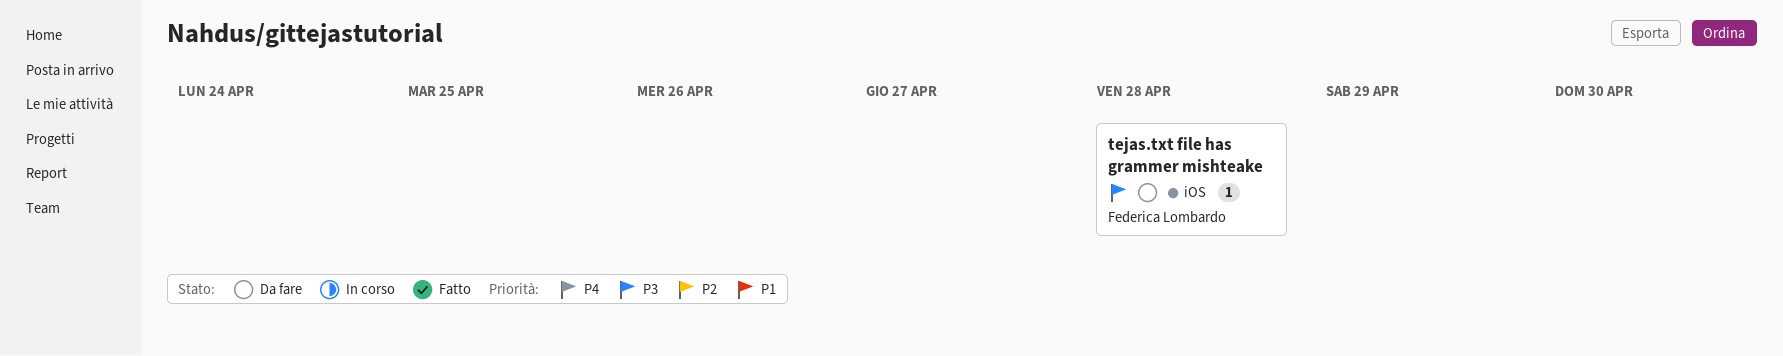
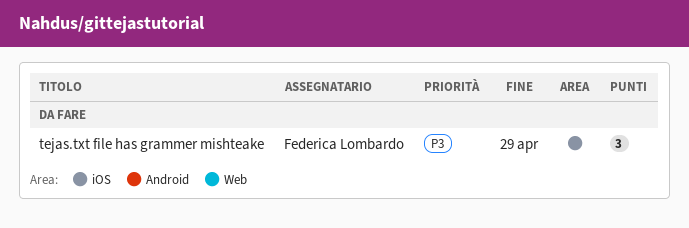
tejas.txt file has grammer mishteake, estimate: 1 -> 3
tejas.txt file has grammer mishteake, due: Apr 28 -> Apr 29

